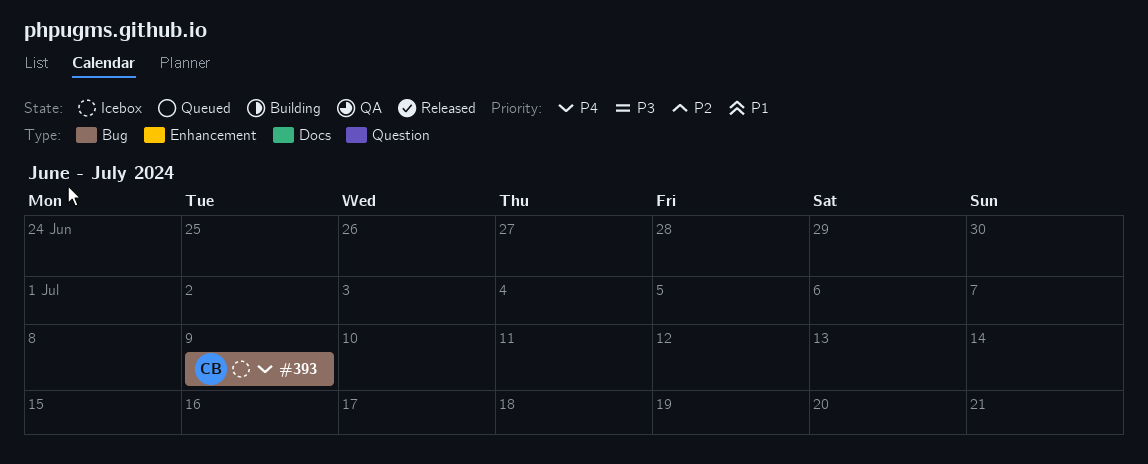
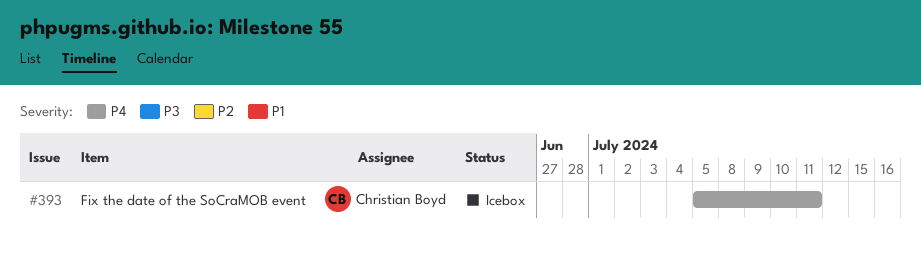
#393, start: Jul 9 -> Jul 5
#393, due: Jul 9 -> Jul 11

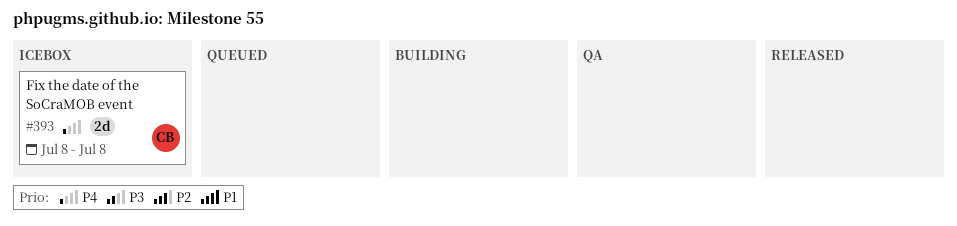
#393, start: Jul 5 -> Jul 8
#393, due: Jul 11 -> Jul 8

